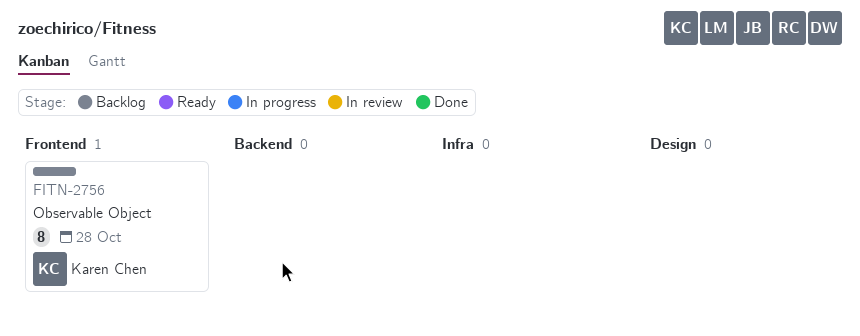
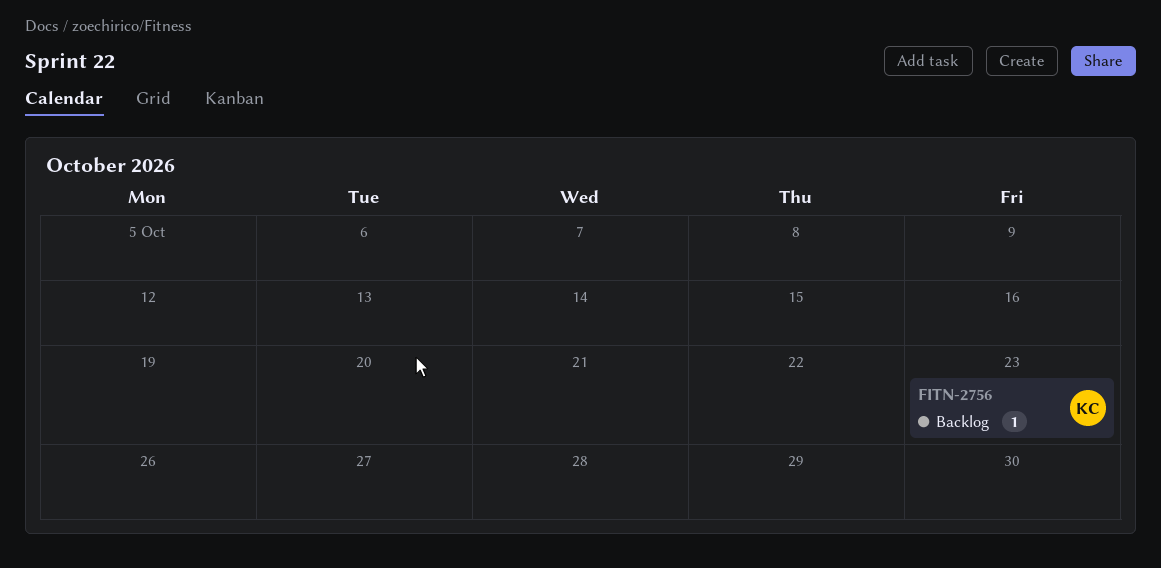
FITN-2756, estimate: 8 -> 1
FITN-2756, due: Oct 28 -> Oct 23

